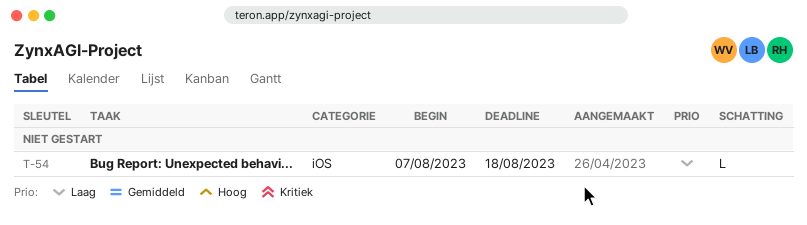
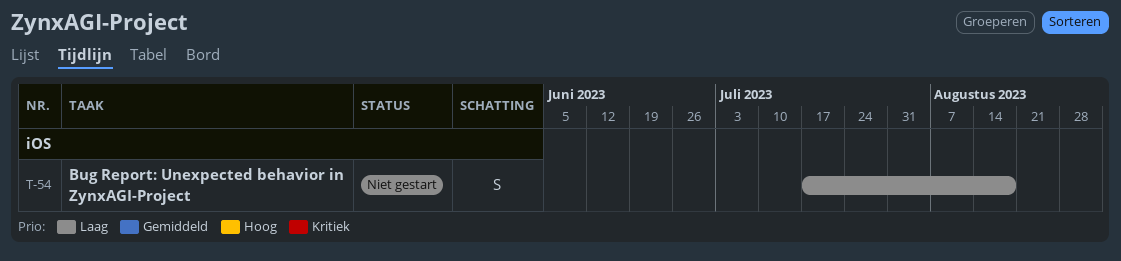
T-54, estimate: L -> S
T-54, start: Aug 7 -> Jul 17

